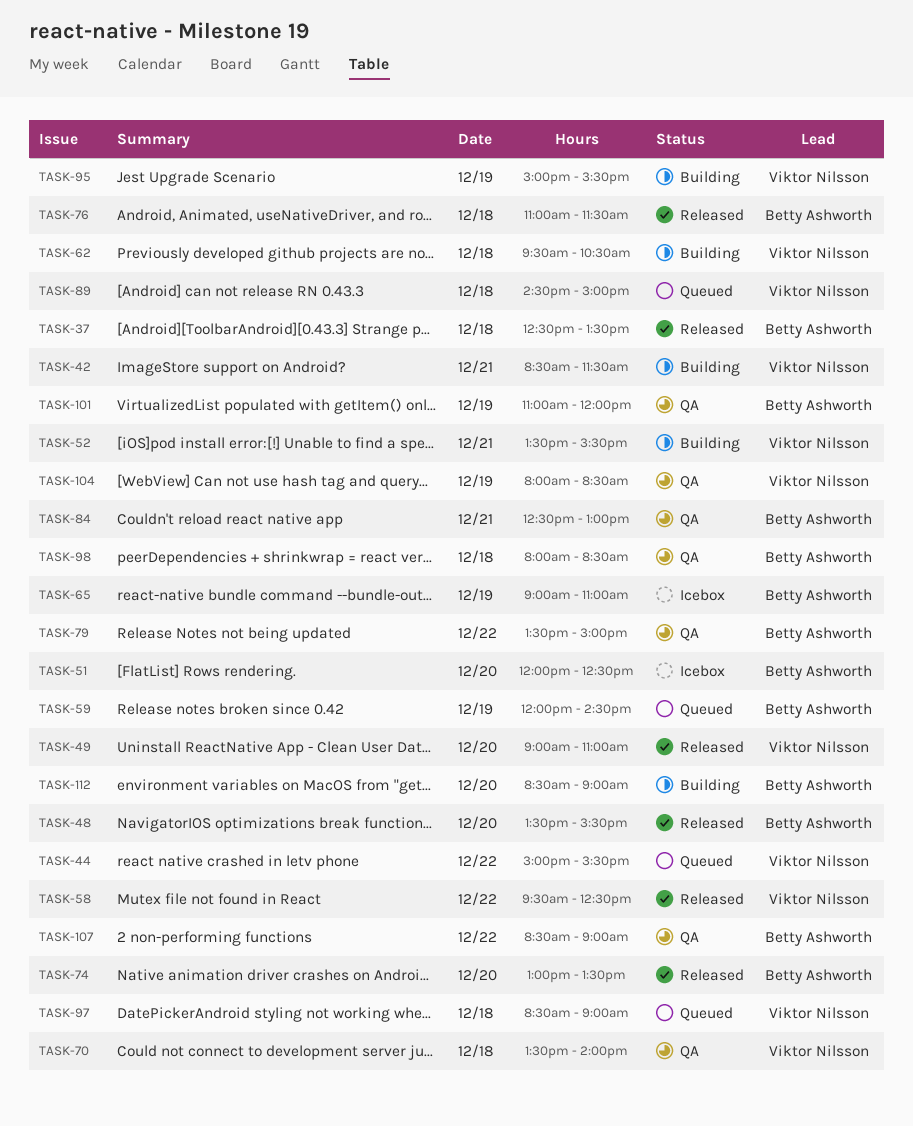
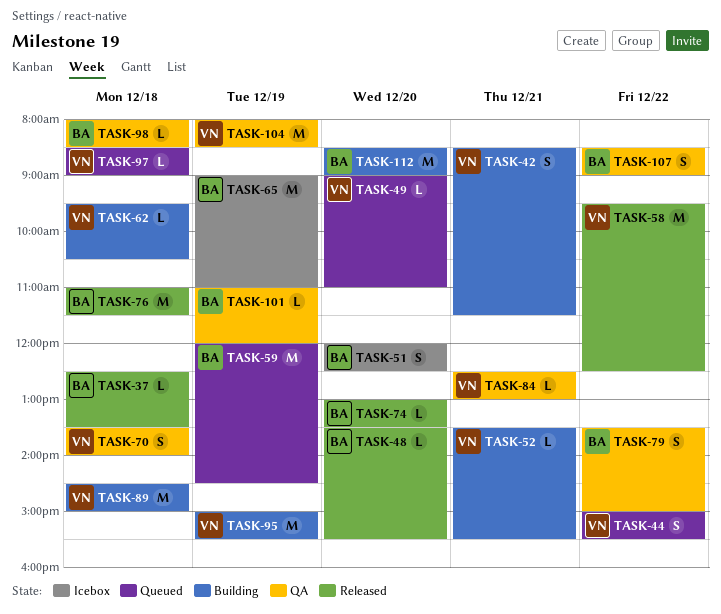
TASK-49, status: Released -> Queued
TASK-84, owner: Betty Ashworth -> Viktor Nilsson
TASK-89, status: Queued -> Building

